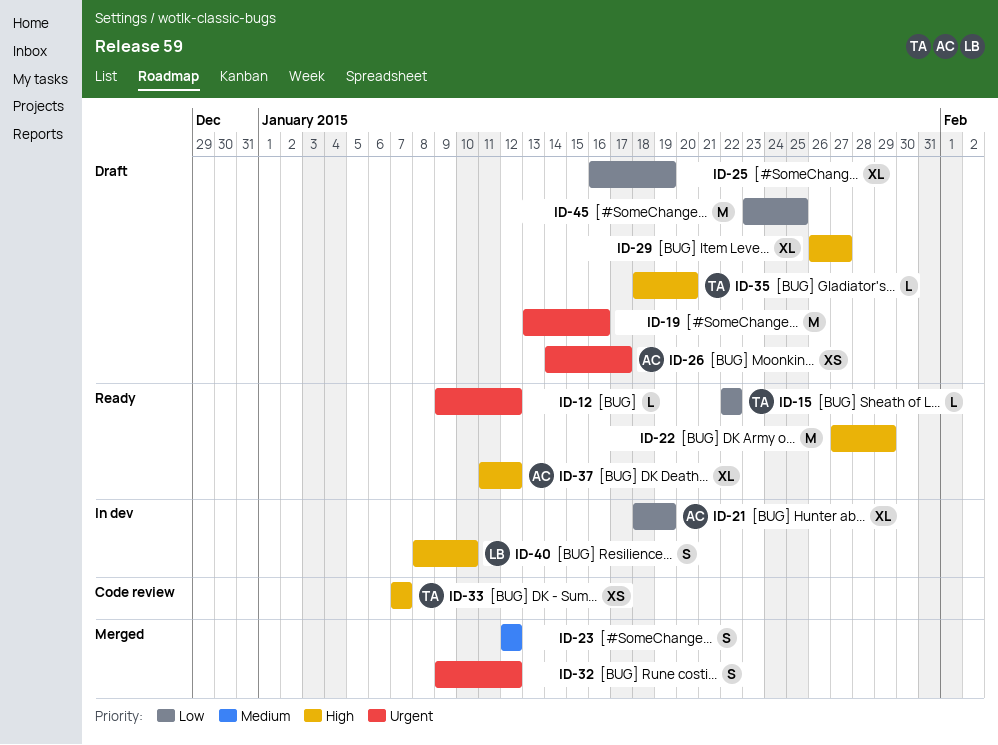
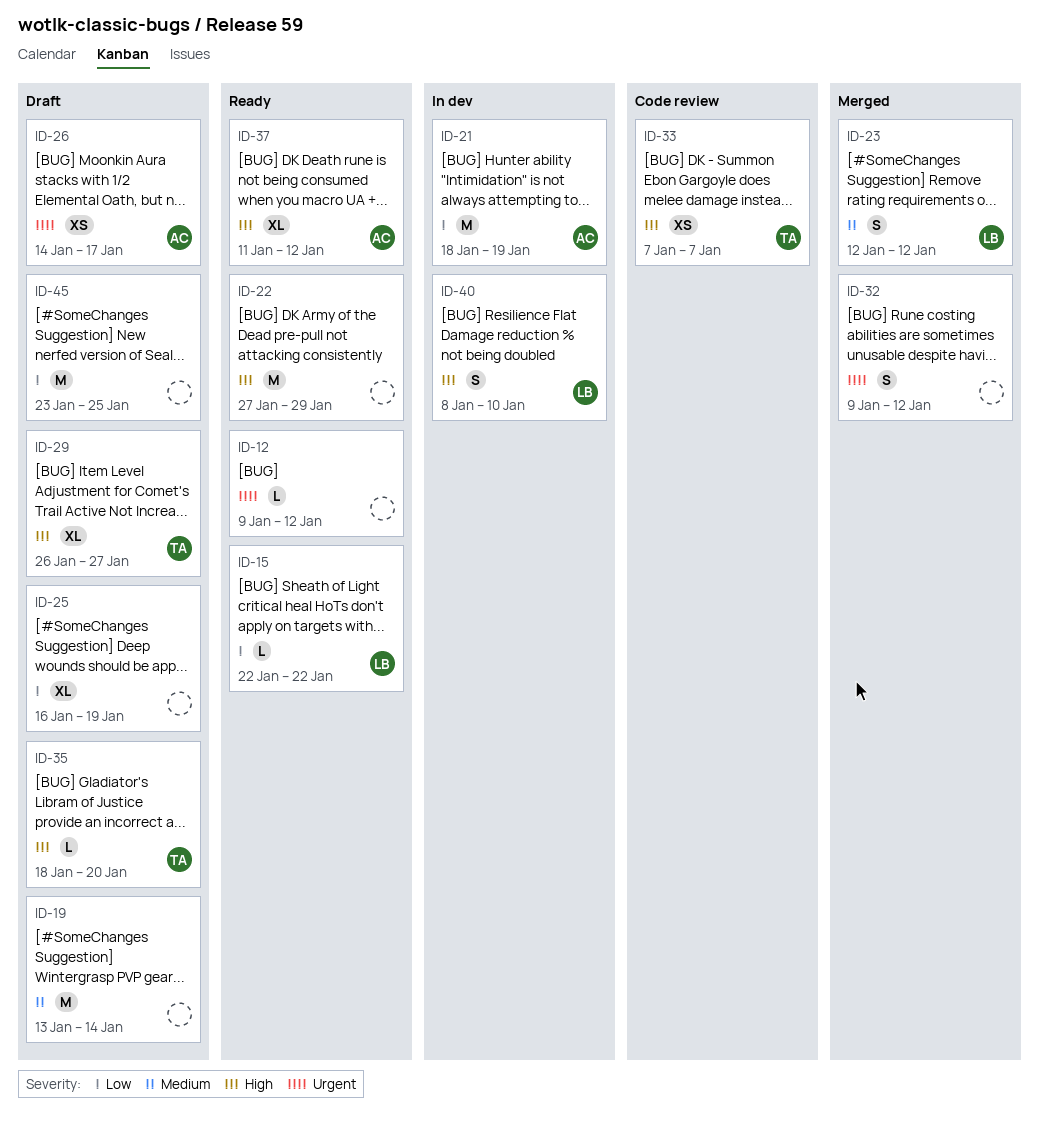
ID-15, owner: TA -> LB
ID-19, priority: Urgent -> Medium
ID-19, due: Jan 16 -> Jan 14
ID-21, estimate: XL -> M
ID-23, owner: none -> LB
ID-29, owner: none -> TA

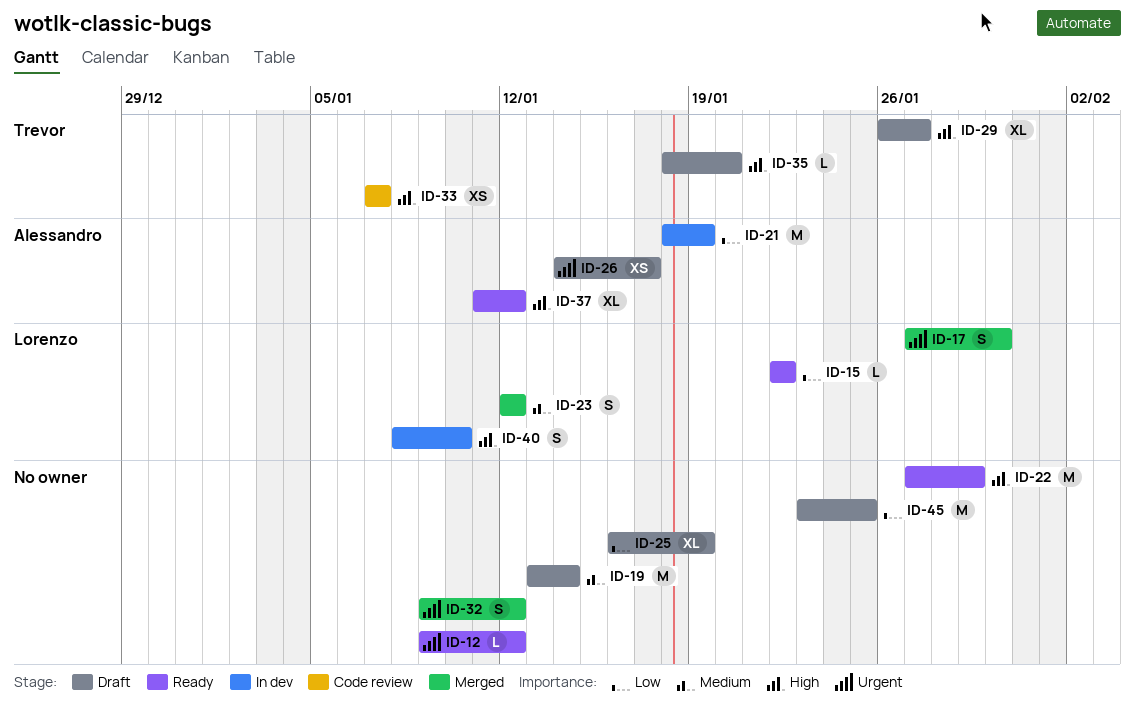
ID-17: none -> present

